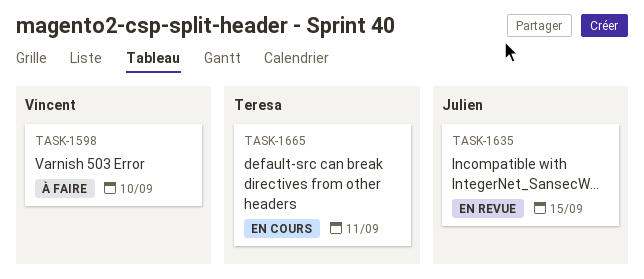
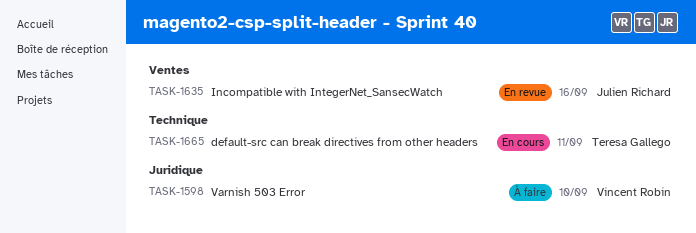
TASK-1635, due: Sep 15 -> Sep 16

